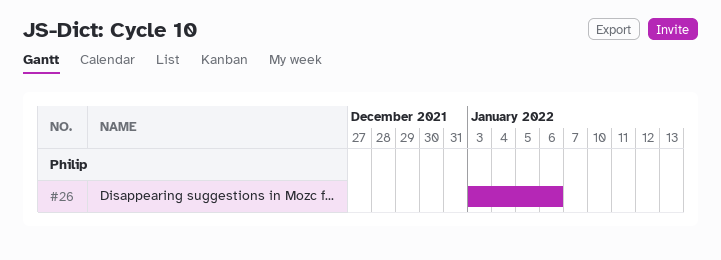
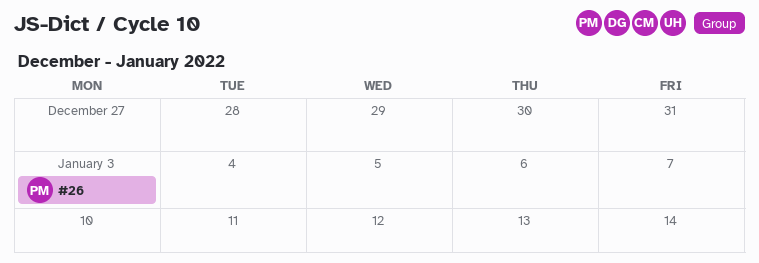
#26, due: Jan 6 -> Jan 3

